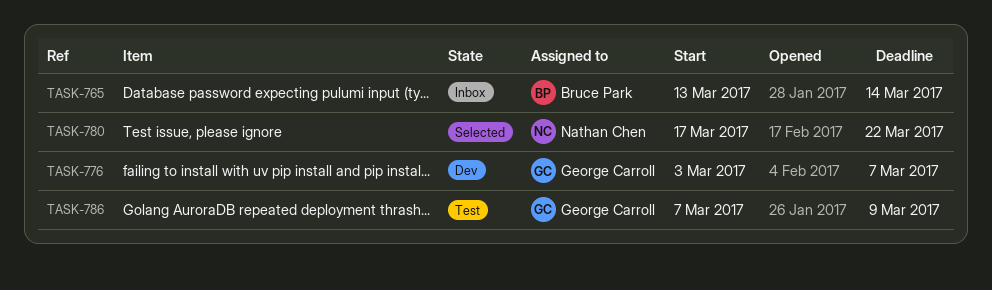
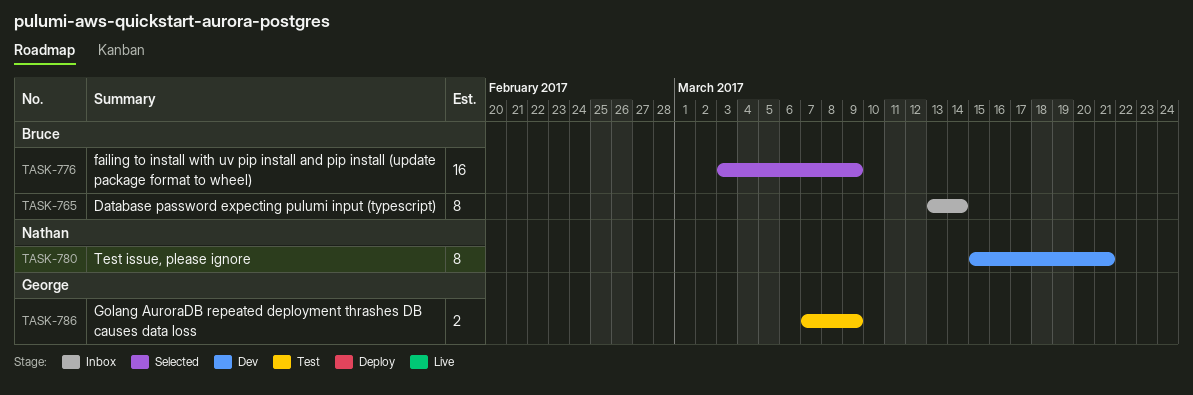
TASK-776, status: Dev -> Selected
TASK-776, owner: George Carroll -> Bruce Park
TASK-776, due: Mar 7 -> Mar 9
TASK-780, status: Selected -> Dev
TASK-780, start: Mar 17 -> Mar 15
TASK-780, due: Mar 22 -> Mar 21

